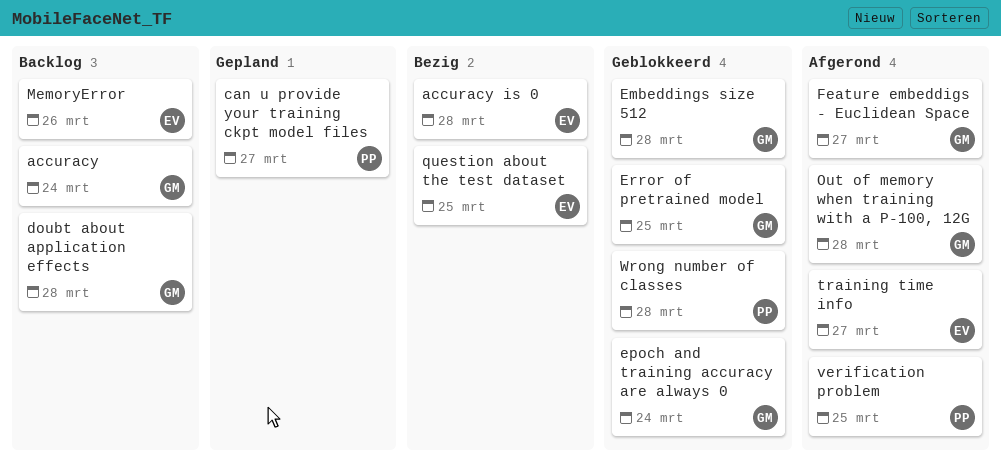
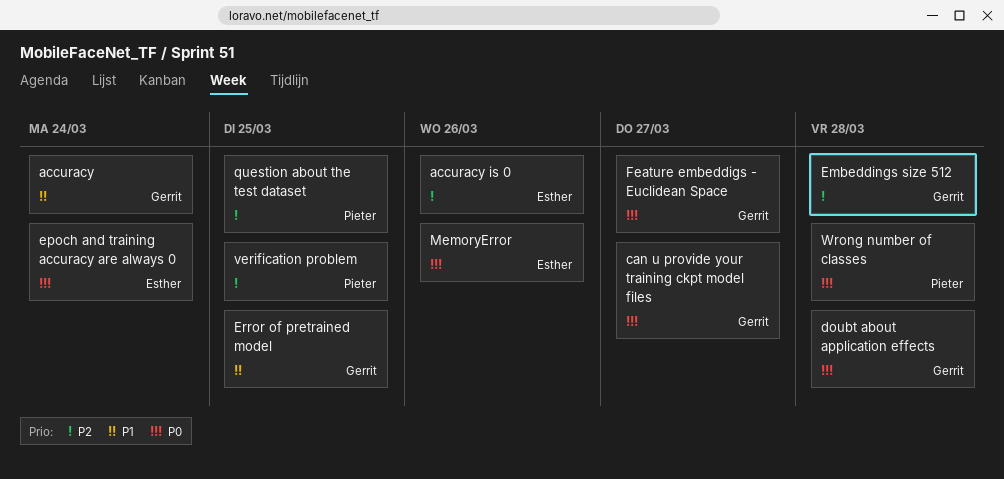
accuracy is 0, due: Mar 28 -> Mar 26
can u provide your training ckpt model files, owner: Pieter -> Gerrit
epoch and training accuracy are always 0, owner: Gerrit -> Esther
Out of memory when training with a P-100, 12G: present -> none
question about the test dataset, owner: Esther -> Pieter
training time info: present -> none

